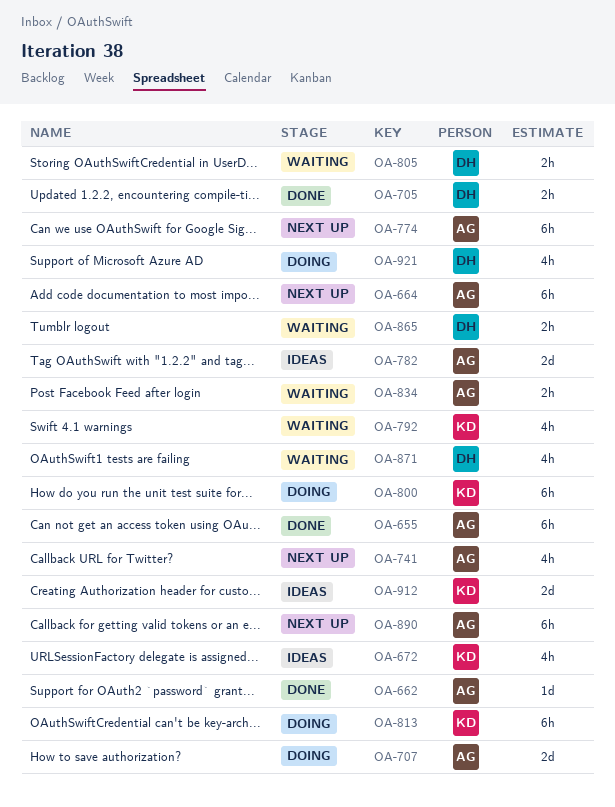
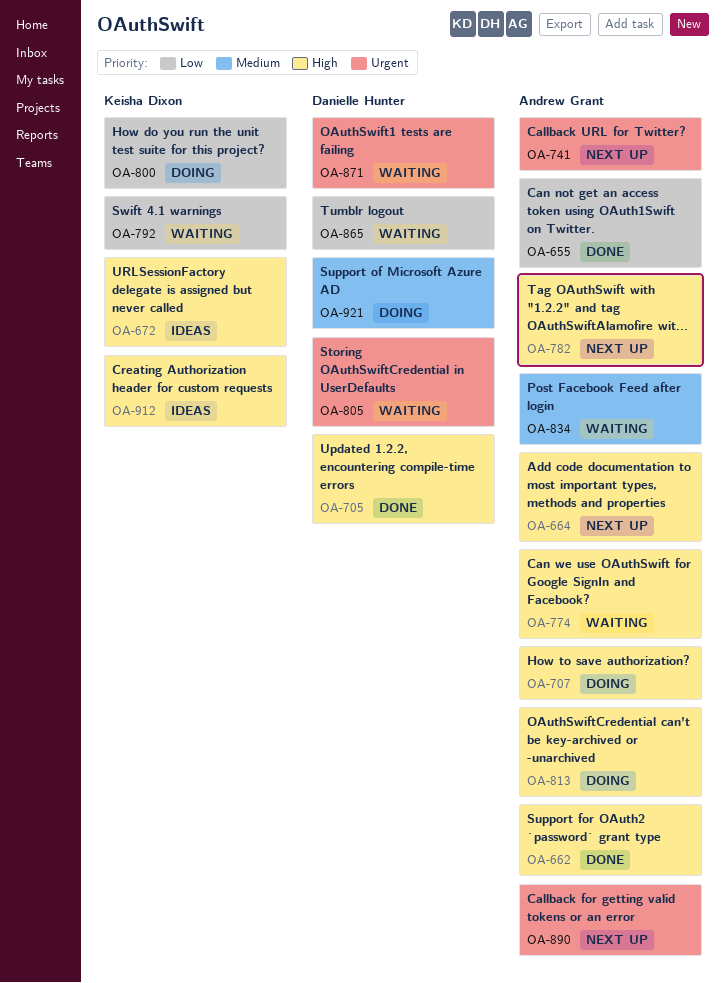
OA-774, status: Next up -> Waiting
OA-782, status: Ideas -> Next up
OA-813, owner: Keisha Dixon -> Andrew Grant

